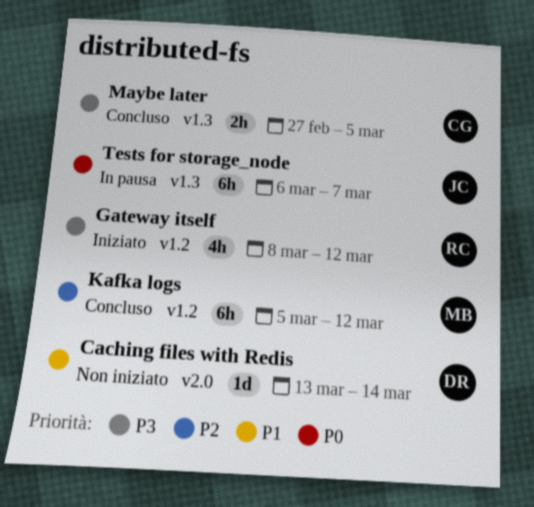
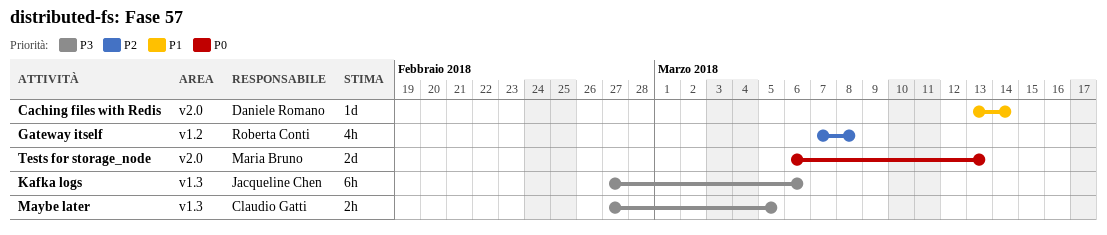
Gateway itself, priority: P3 -> P2
Gateway itself, start: Mar 8 -> Mar 7
Gateway itself, due: Mar 12 -> Mar 8
Kafka logs, owner: Maria Bruno -> Jacqueline Chen
Kafka logs, priority: P2 -> P3
Kafka logs, label: v1.2 -> v1.3
Kafka logs, start: Mar 5 -> Feb 27
Kafka logs, due: Mar 12 -> Mar 6
Tests for storage_node, owner: Jacqueline Chen -> Maria Bruno
Tests for storage_node, label: v1.3 -> v2.0
Tests for storage_node, estimate: 6h -> 2d
Tests for storage_node, due: Mar 7 -> Mar 13

